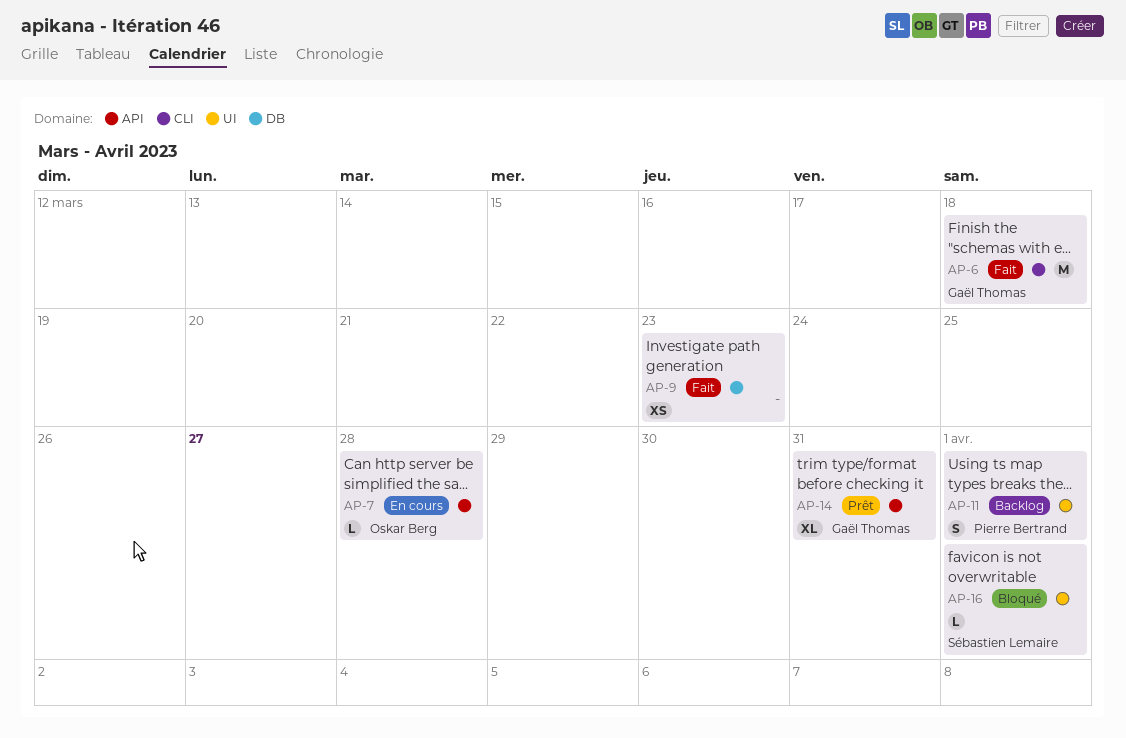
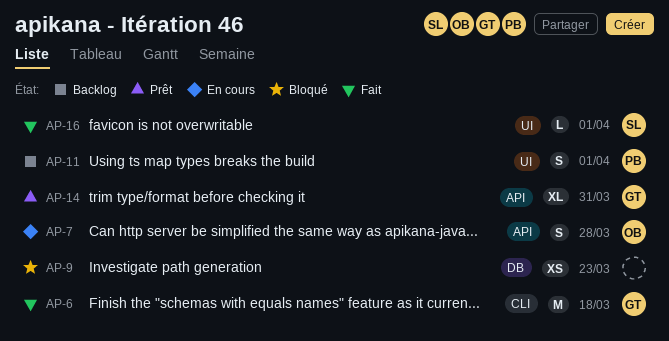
AP-7, estimate: L -> S
AP-9, status: Fait -> Bloqué
AP-16, status: Bloqué -> Fait

